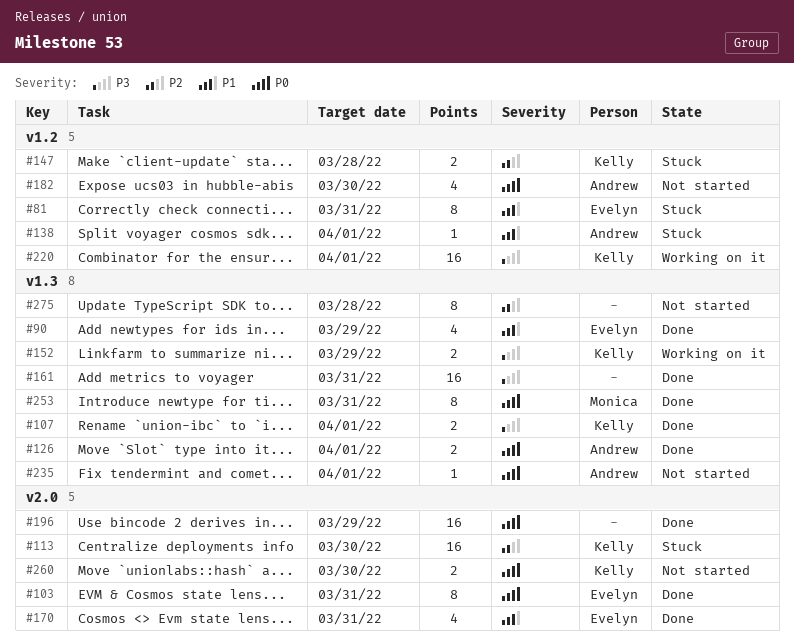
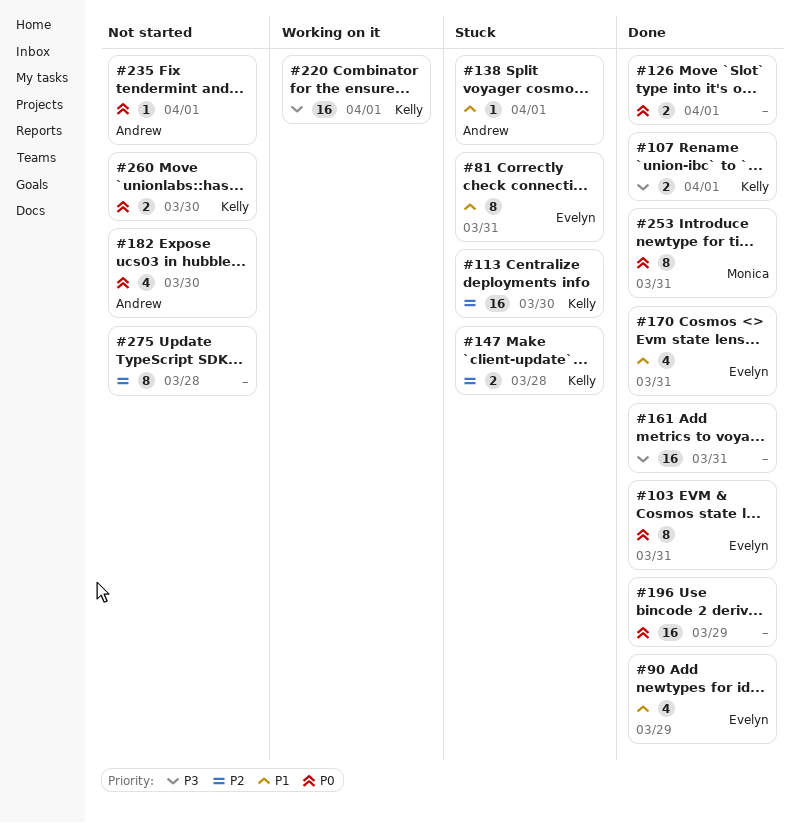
#126, owner: Andrew -> none
#152: present -> none

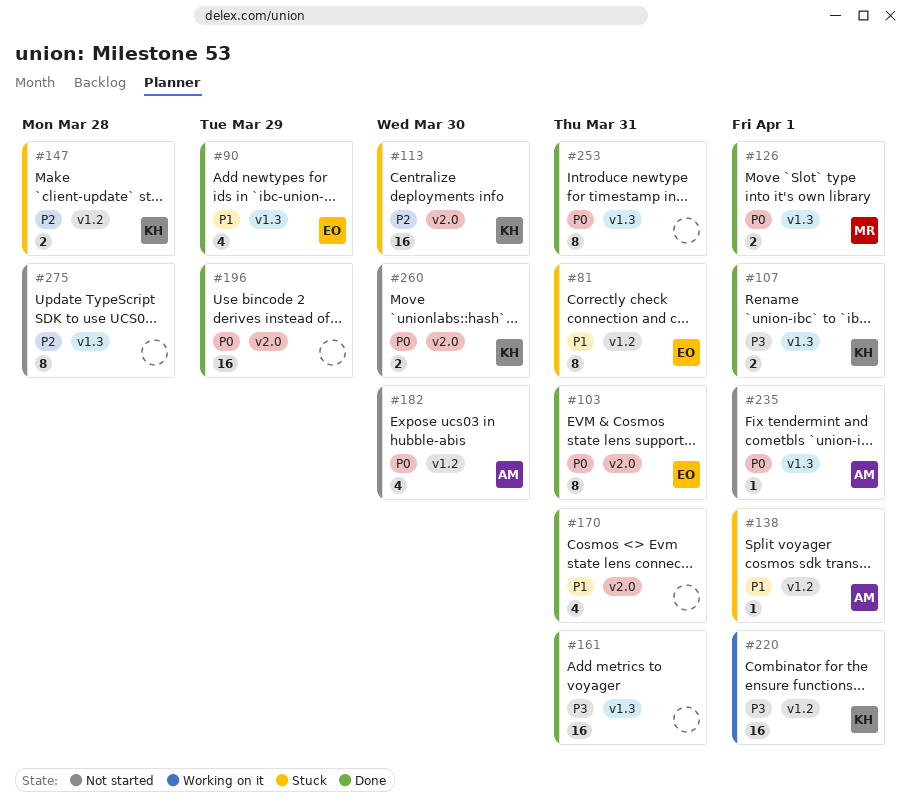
#126, owner: none -> Monica
#170, owner: Evelyn -> none
#253, owner: Monica -> none

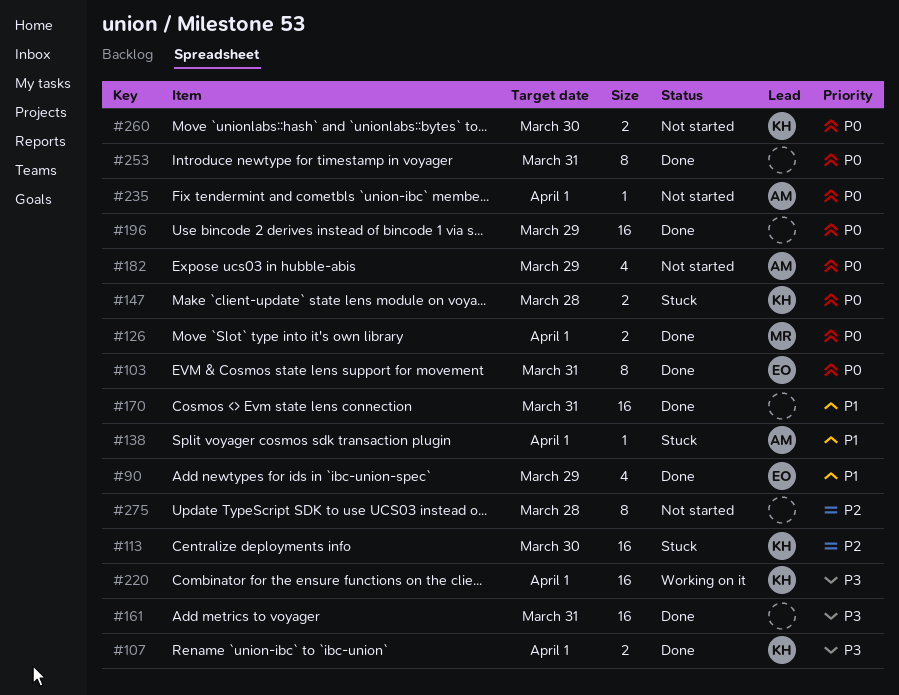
#81: present -> none
#147, priority: P2 -> P0
#170, estimate: 4 -> 16
#182, due: Mar 30 -> Mar 29

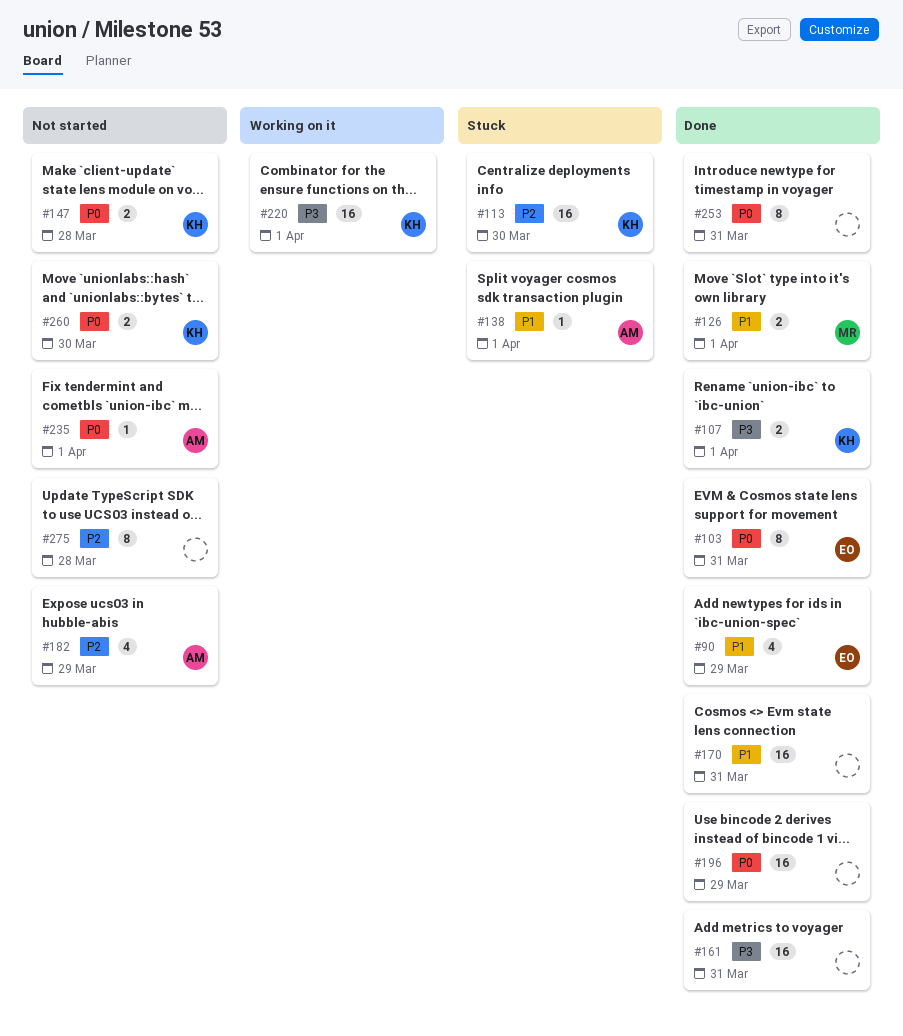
#126, priority: P0 -> P1
#147, status: Stuck -> Not started
#182, priority: P0 -> P2

